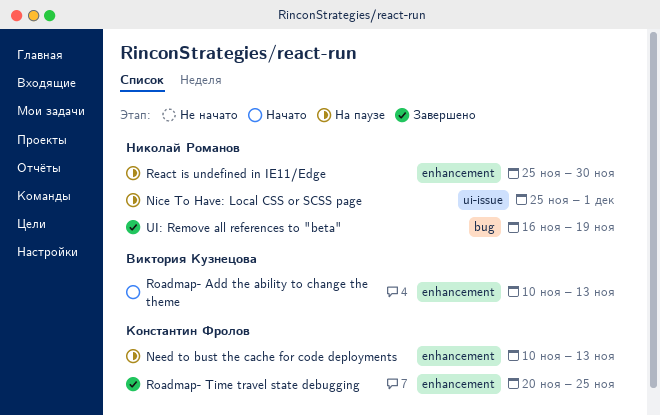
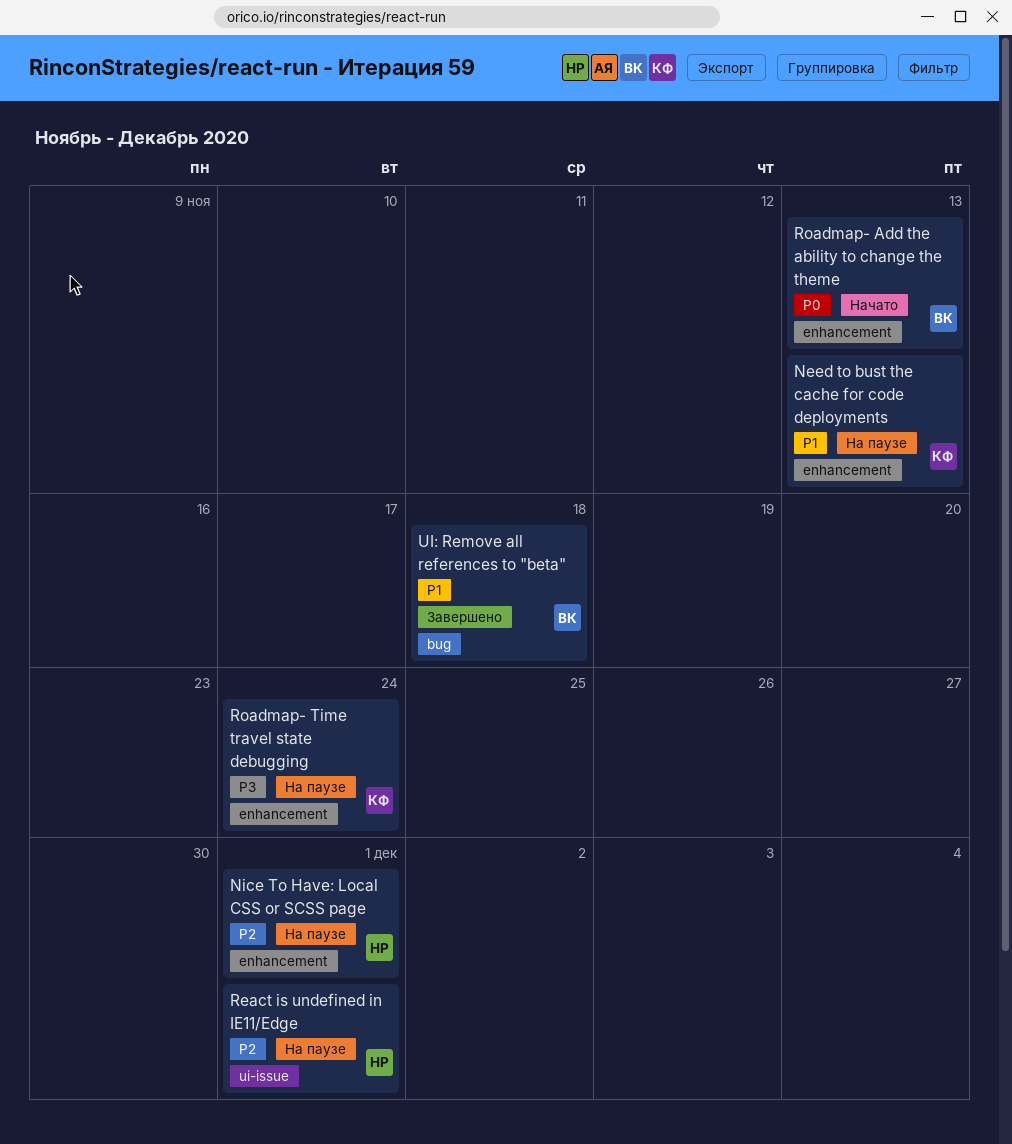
Nice To Have: Local CSS or SCSS page, label: ui-issue -> enhancement
React is undefined in IE11/Edge, label: enhancement -> ui-issue
React is undefined in IE11/Edge, due: Nov 30 -> Dec 1
Roadmap- Time travel state debugging, status: Завершено -> На паузе
Roadmap- Time travel state debugging, due: Nov 25 -> Nov 24
UI: Remove all references to "beta", owner: Николай Романов -> Виктория Кузнецова
UI: Remove all references to "beta", due: Nov 19 -> Nov 18

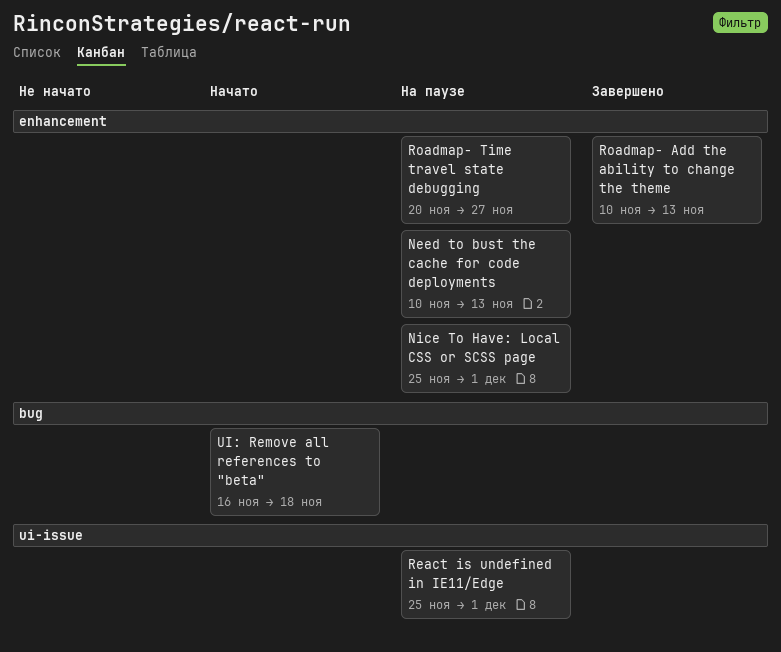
Roadmap- Add the ability to change the theme, status: Начато -> Завершено
Roadmap- Time travel state debugging, due: Nov 24 -> Nov 27
UI: Remove all references to "beta", status: Завершено -> Начато

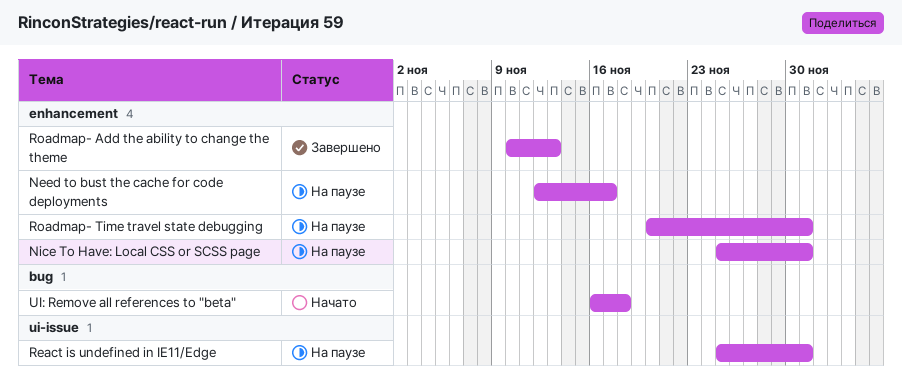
Need to bust the cache for code deployments, start: Nov 10 -> Nov 12
Need to bust the cache for code deployments, due: Nov 13 -> Nov 17
Roadmap- Time travel state debugging, due: Nov 27 -> Dec 1

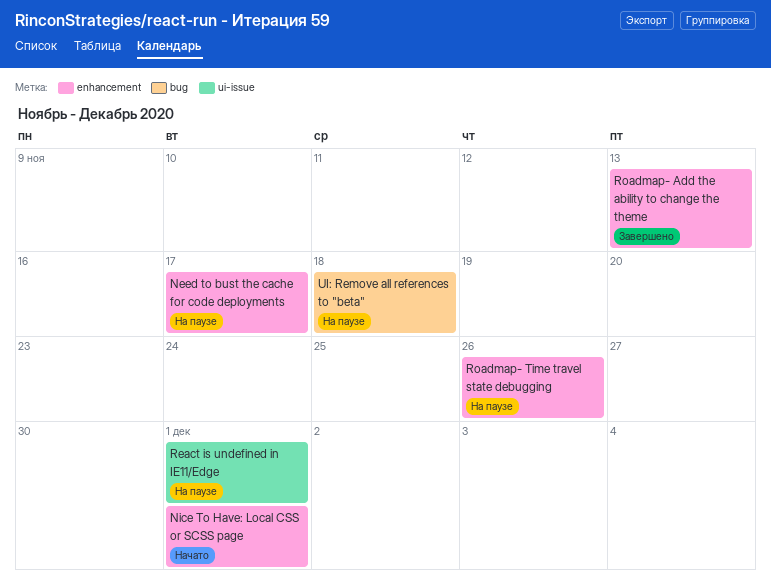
Nice To Have: Local CSS or SCSS page, status: На паузе -> Начато
Roadmap- Time travel state debugging, due: Dec 1 -> Nov 26
UI: Remove all references to "beta", status: Начато -> На паузе

